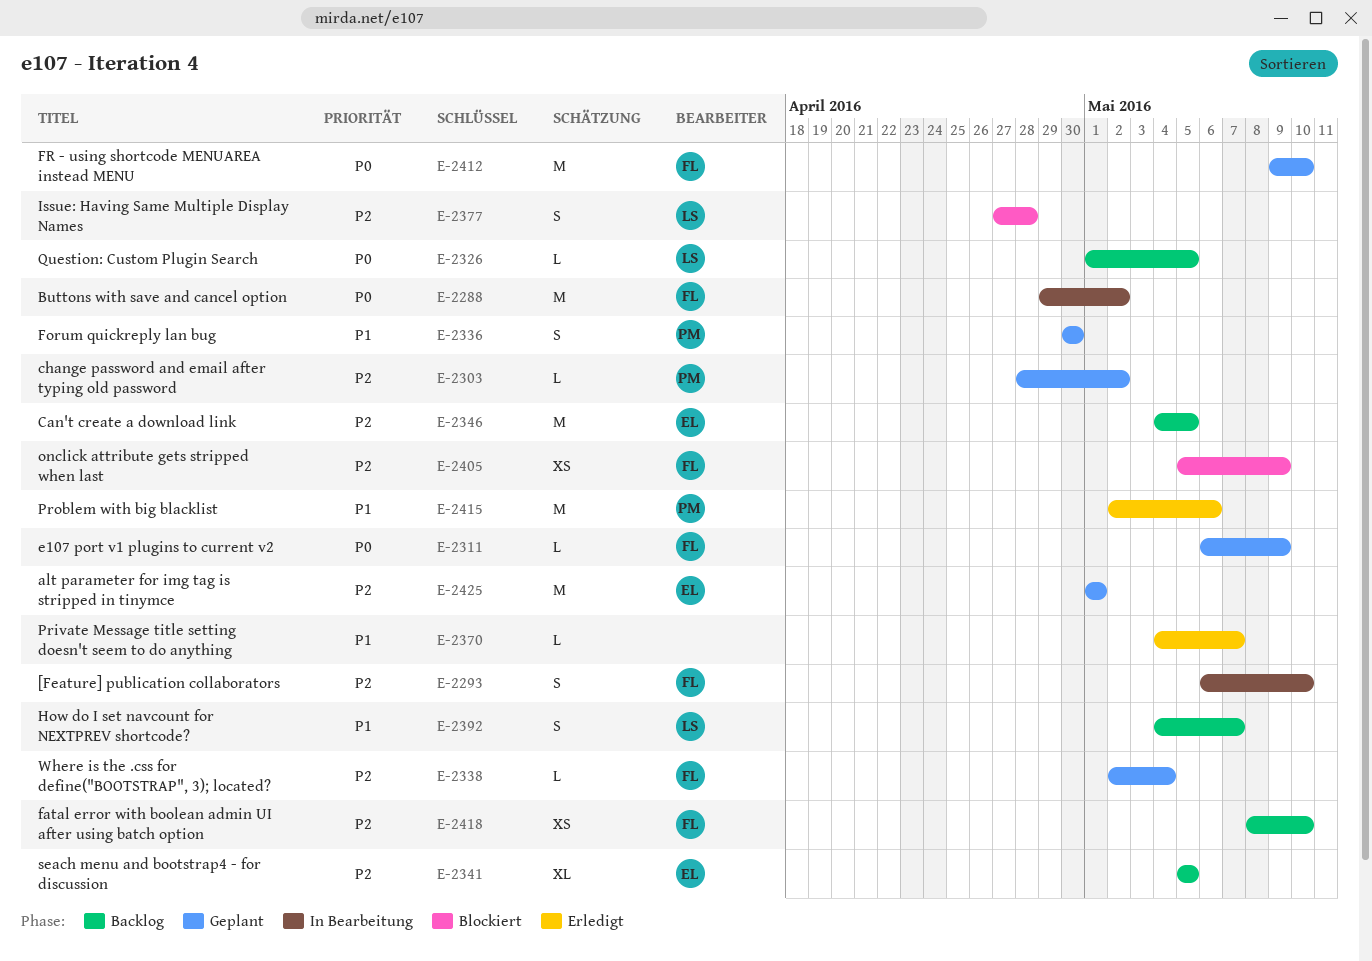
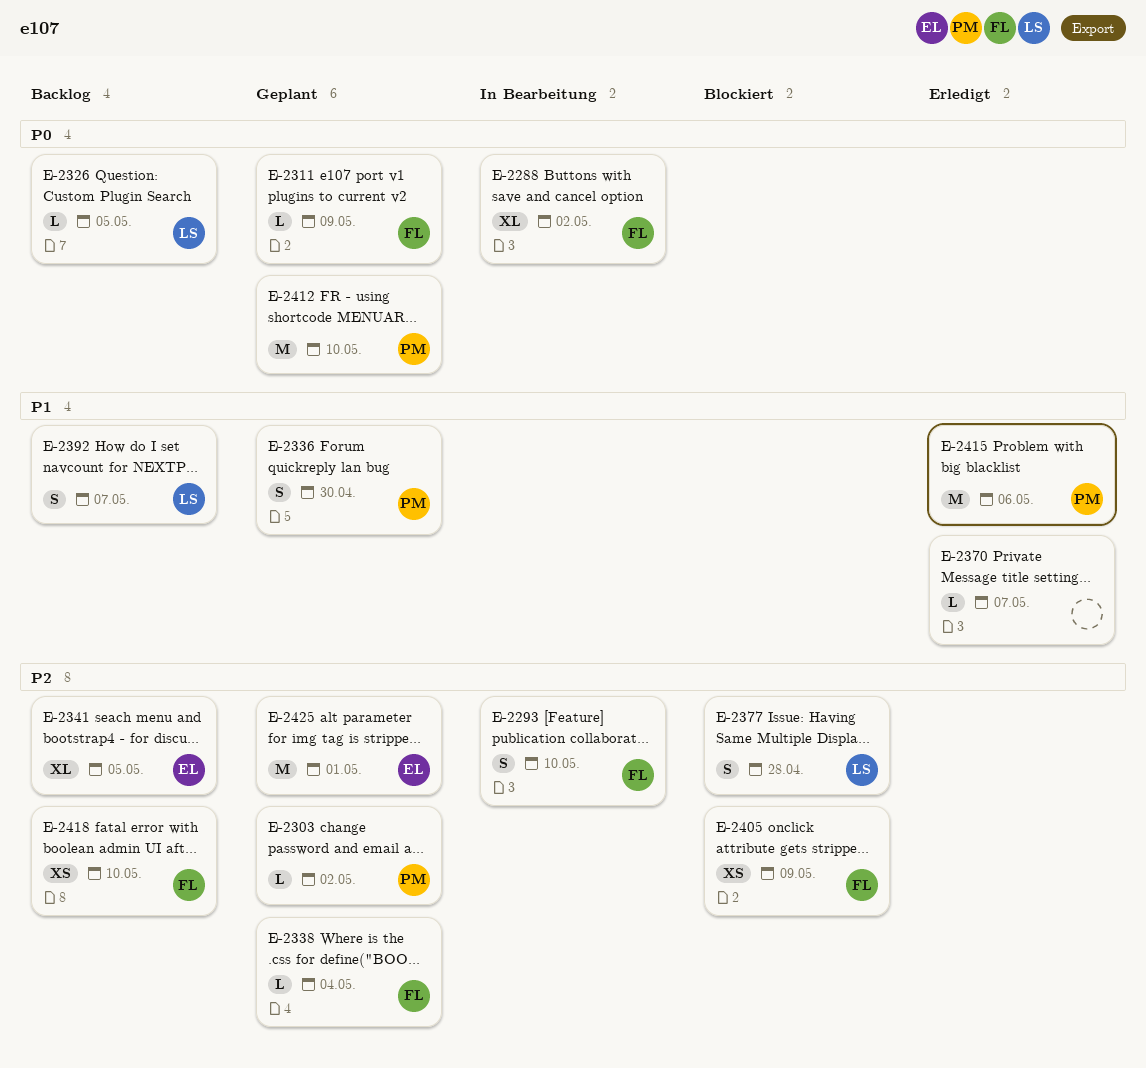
E-2288, estimate: M -> XL
E-2346: present -> none
E-2412, owner: FL -> PM

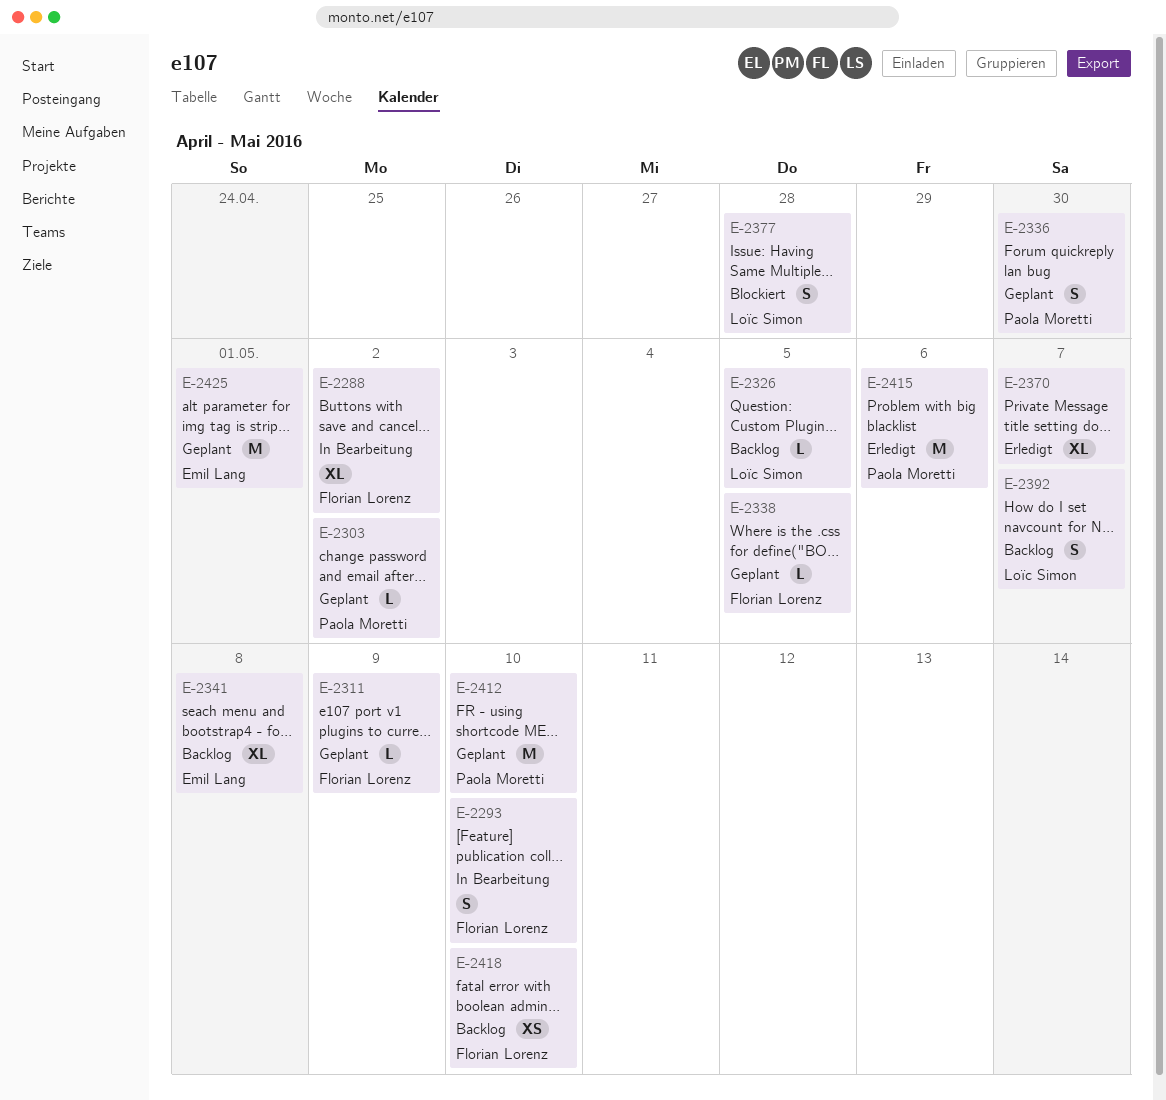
E-2338, due: May 4 -> May 5
E-2341, due: May 5 -> May 8
E-2370, estimate: L -> XL
E-2405: present -> none

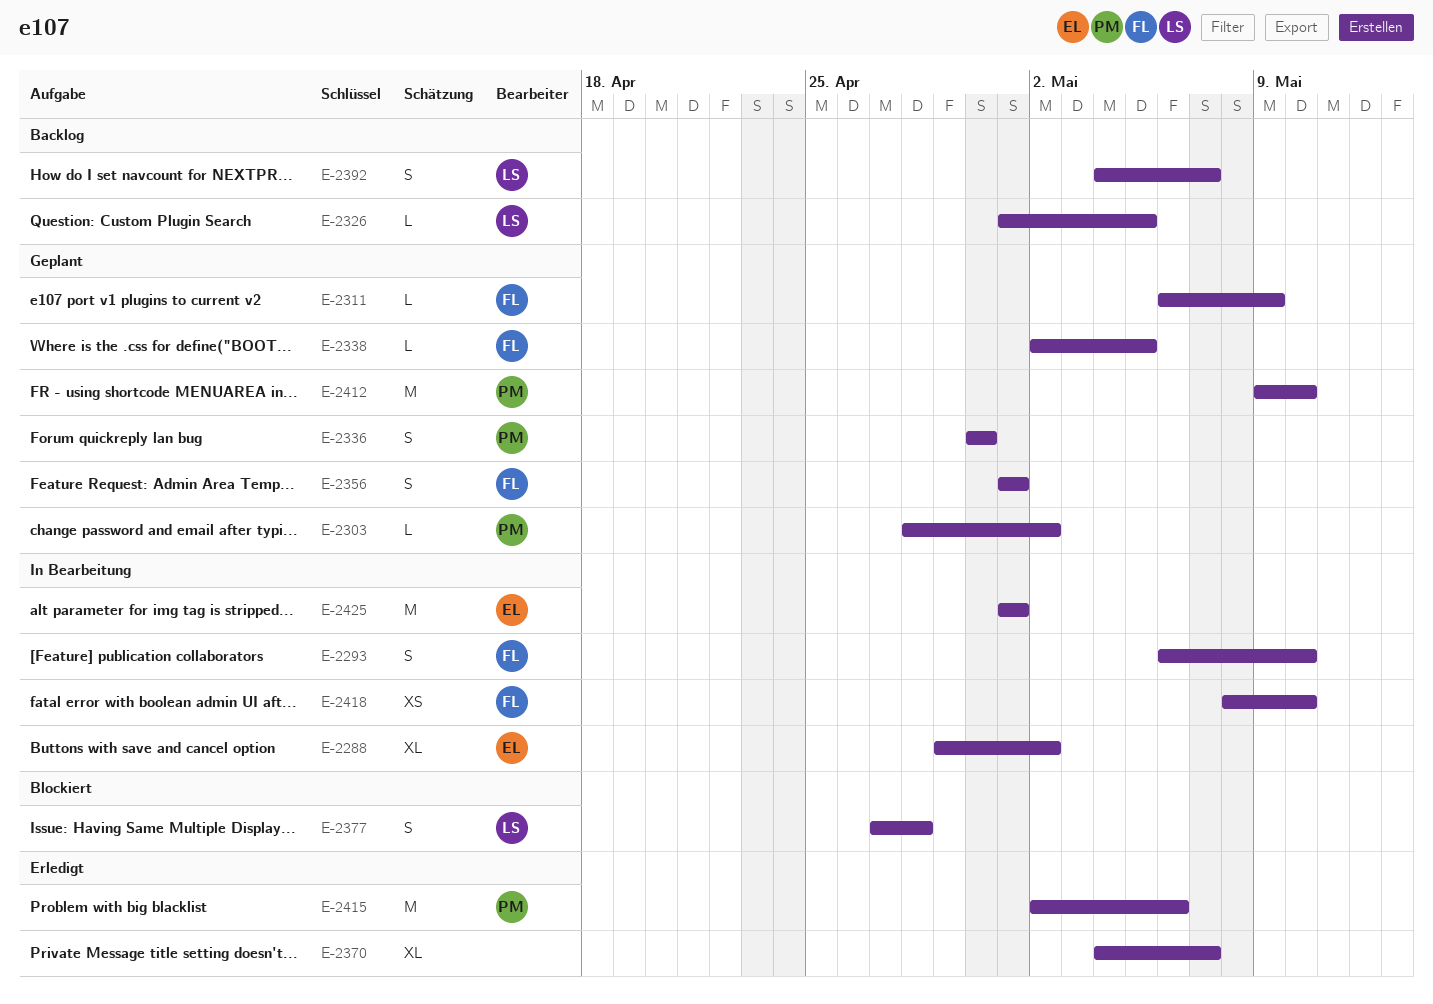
E-2288, owner: Florian Lorenz -> Emil Lang
E-2341: present -> none
E-2356: none -> present
E-2418, status: Backlog -> In Bearbeitung
E-2425, status: Geplant -> In Bearbeitung

